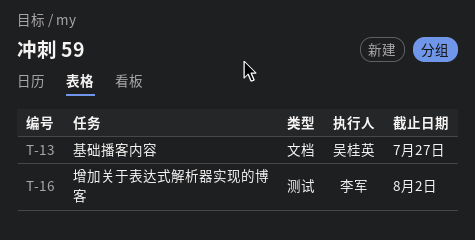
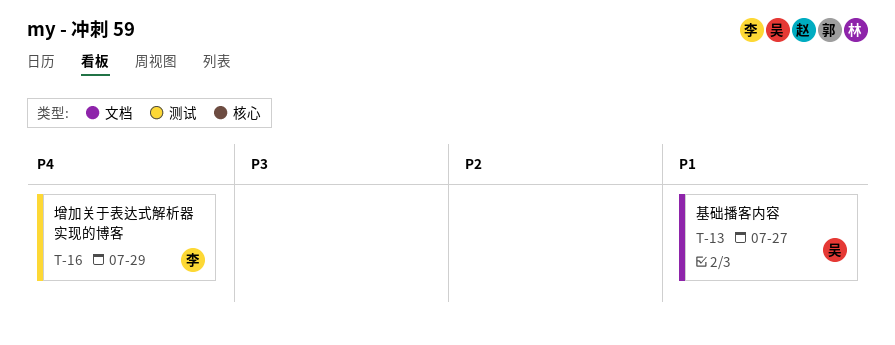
T-16, due: Aug 2 -> Jul 29

